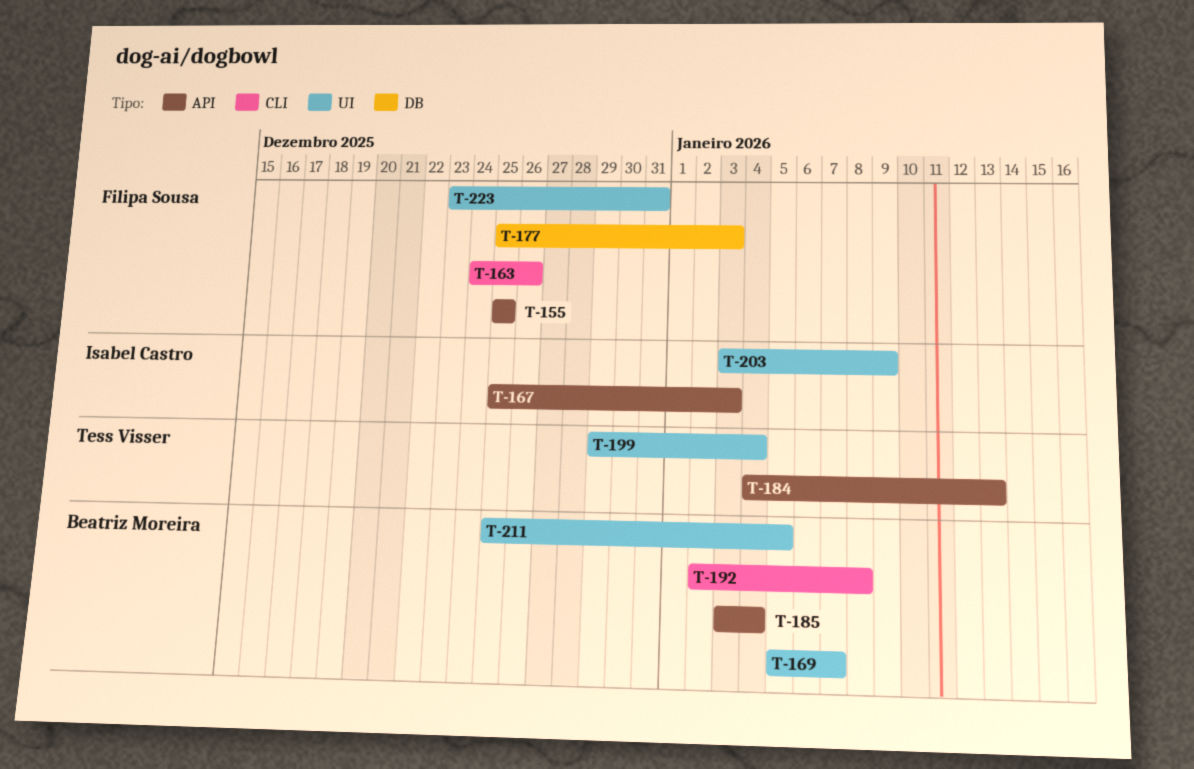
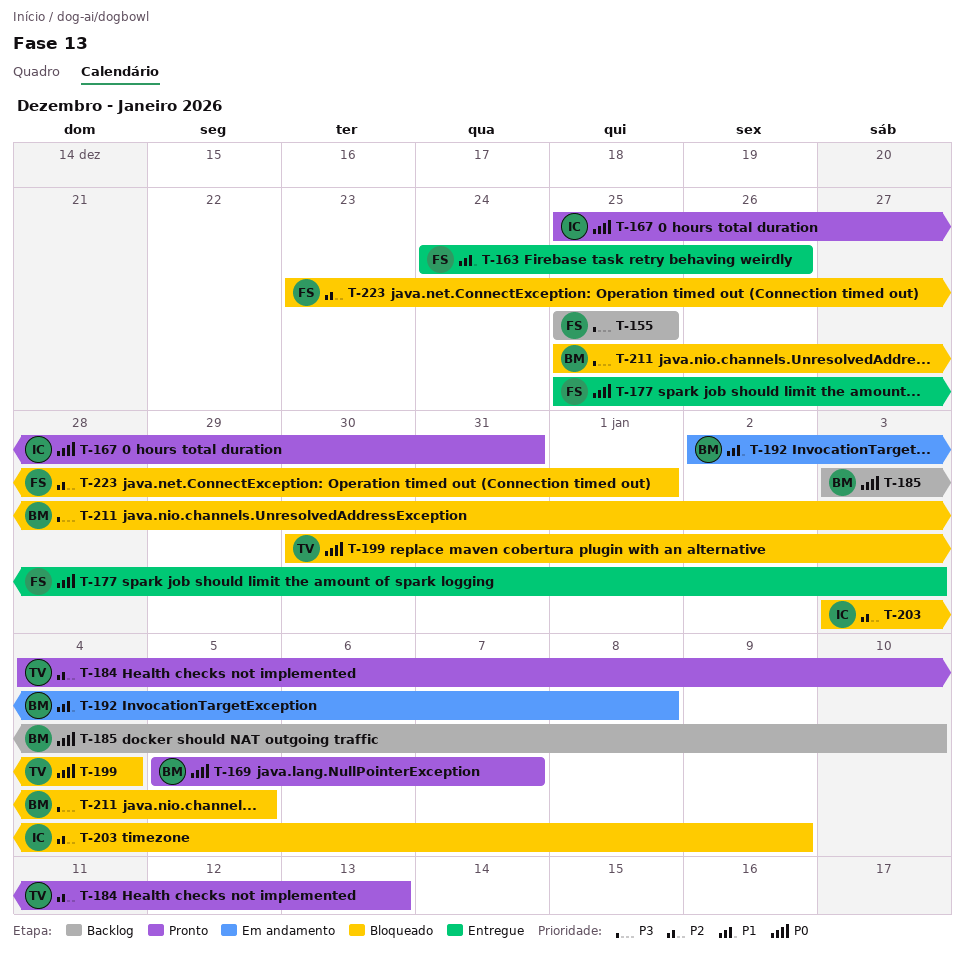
T-167, due: Jan 3 -> Dec 31
T-185, due: Jan 4 -> Jan 10
T-199, start: Dec 29 -> Dec 30
T-223, due: Dec 31 -> Jan 1

